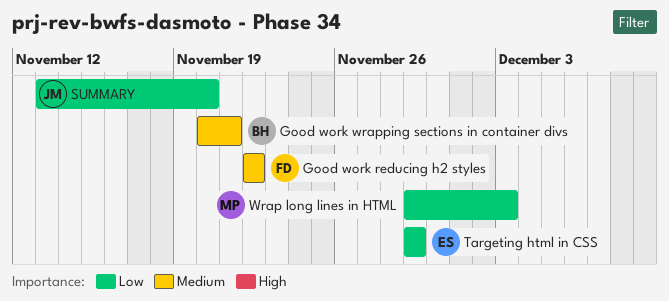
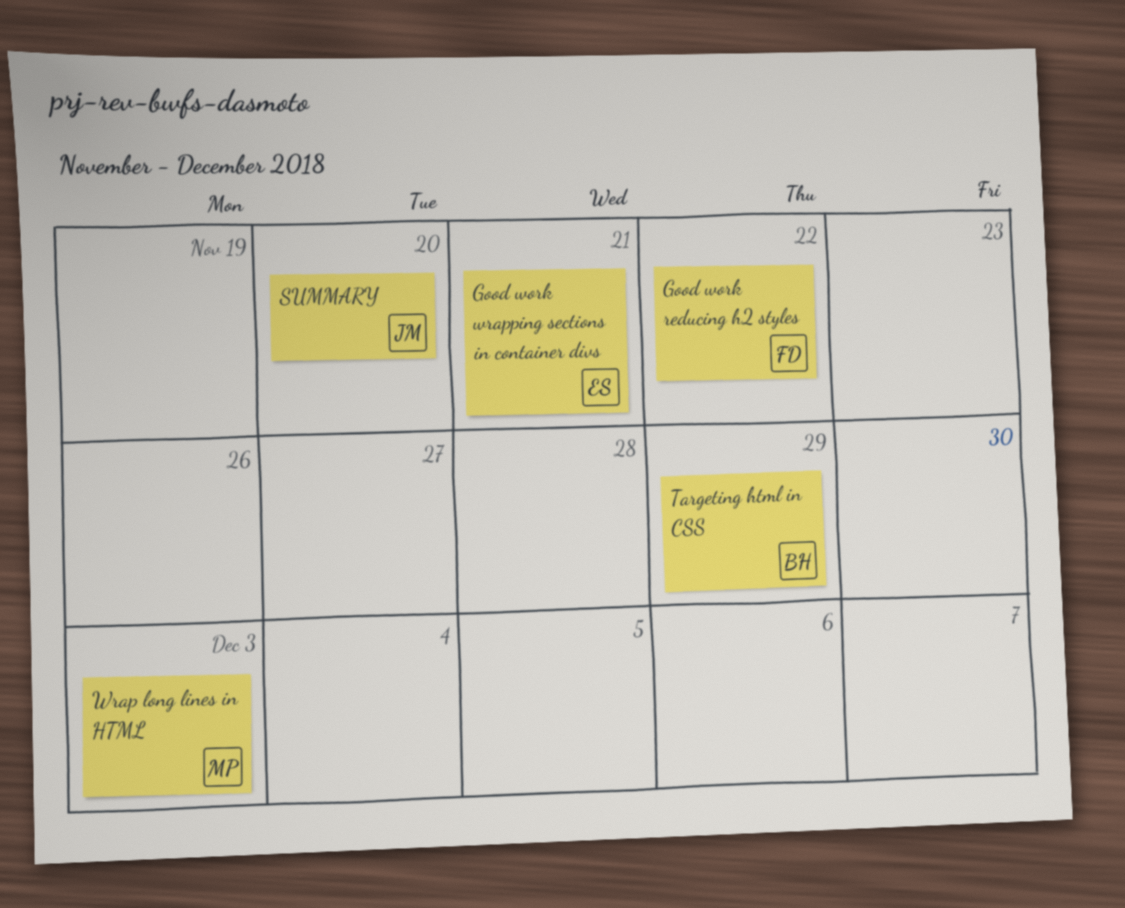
Good work wrapping sections in container divs, owner: BH -> ES
Targeting html in CSS, owner: ES -> BH

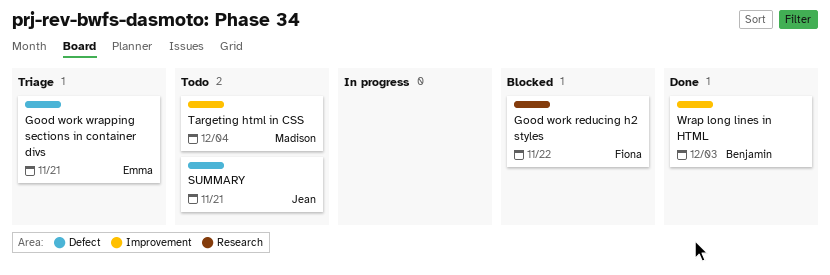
SUMMARY, due: Nov 20 -> Nov 21
Targeting html in CSS, owner: Benjamin -> Madison
Targeting html in CSS, due: Nov 29 -> Dec 4
Wrap long lines in HTML, owner: Madison -> Benjamin

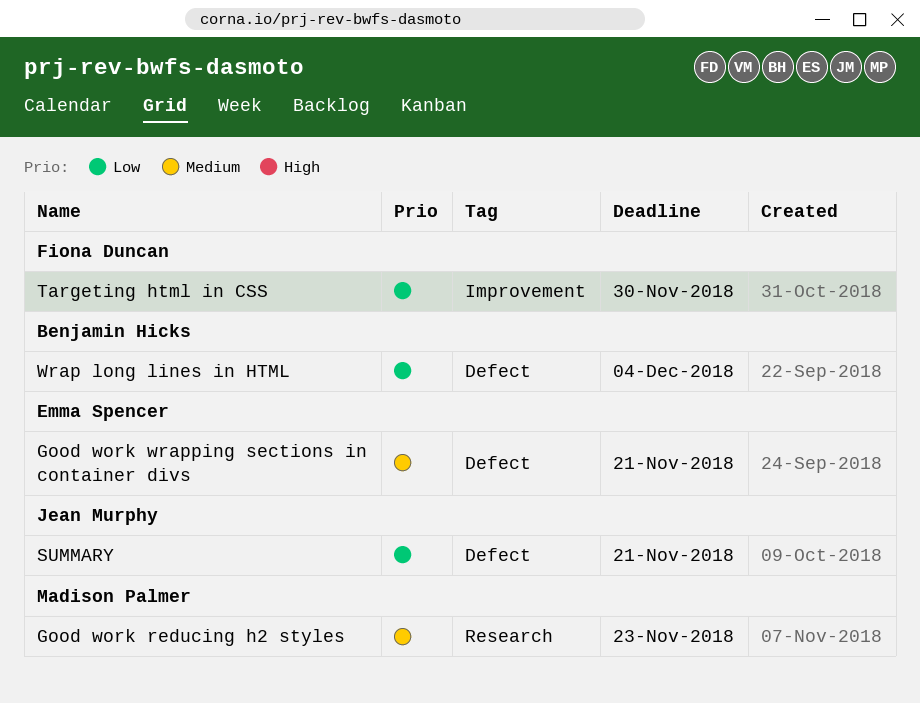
Good work reducing h2 styles, owner: Fiona Duncan -> Madison Palmer
Good work reducing h2 styles, due: Nov 22 -> Nov 23
Targeting html in CSS, owner: Madison Palmer -> Fiona Duncan
Targeting html in CSS, due: Dec 4 -> Nov 30
Wrap long lines in HTML, label: Improvement -> Defect
Wrap long lines in HTML, due: Dec 3 -> Dec 4

